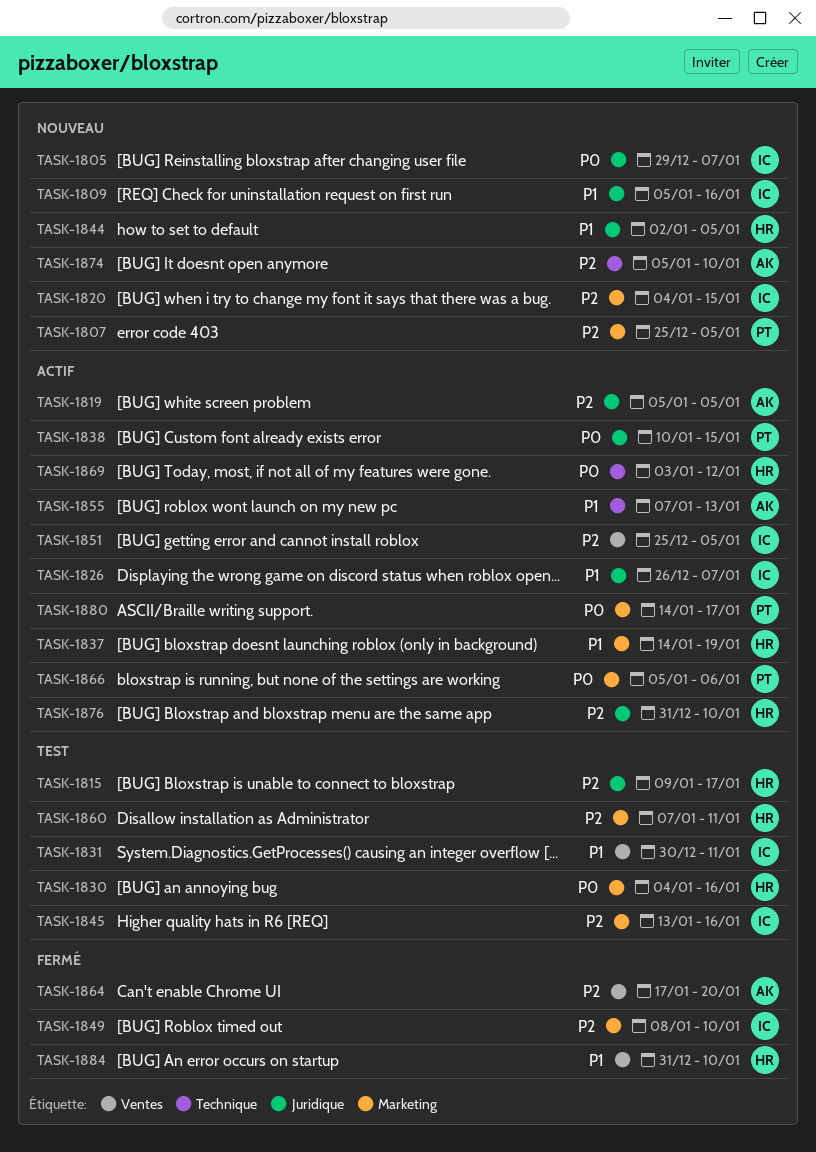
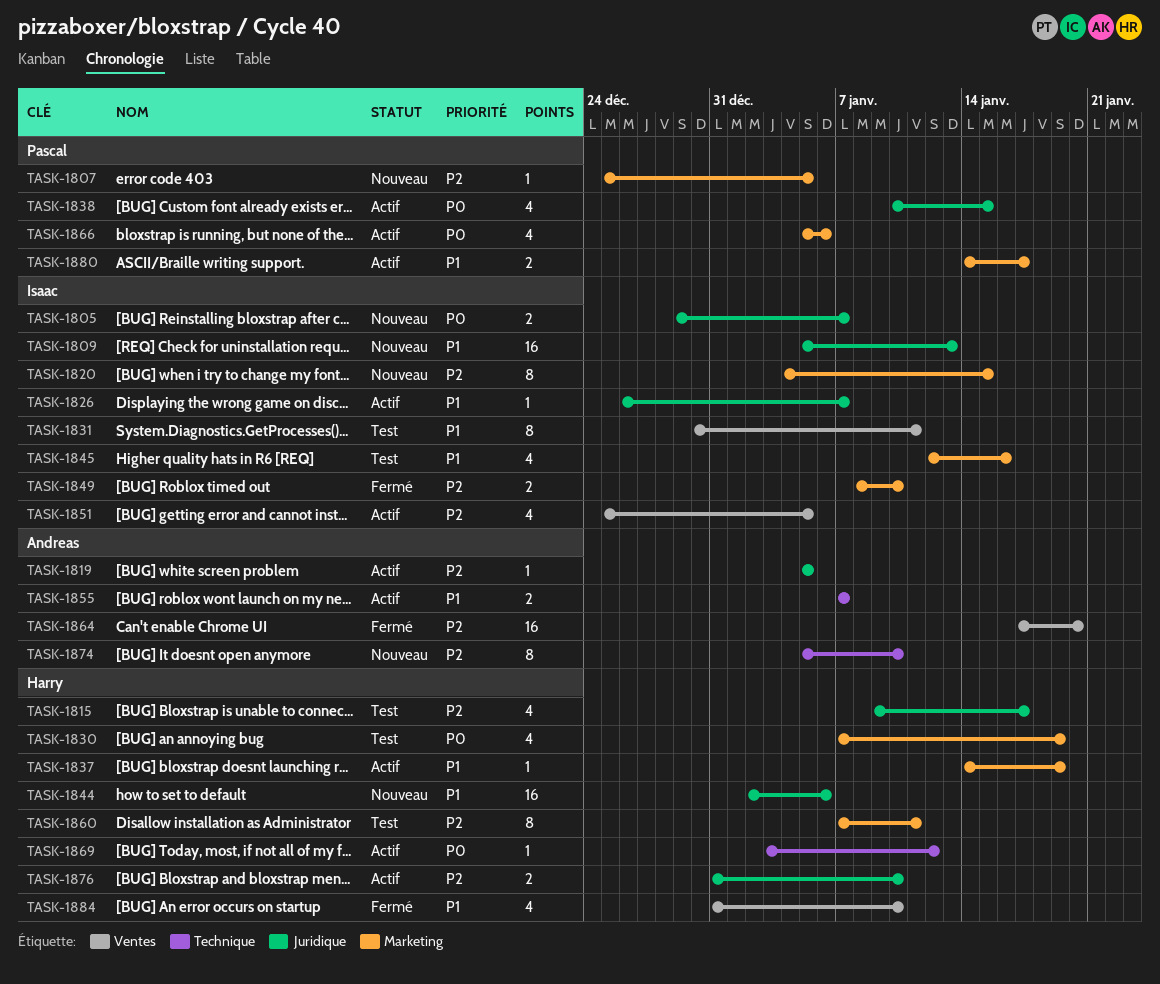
TASK-1809, due: Jan 16 -> Jan 13
TASK-1830, start: Jan 4 -> Jan 7
TASK-1830, due: Jan 16 -> Jan 19
TASK-1844, due: Jan 5 -> Jan 6
TASK-1845, priority: P2 -> P1
TASK-1845, start: Jan 13 -> Jan 12
TASK-1855, due: Jan 13 -> Jan 7
TASK-1880, priority: P0 -> P1

